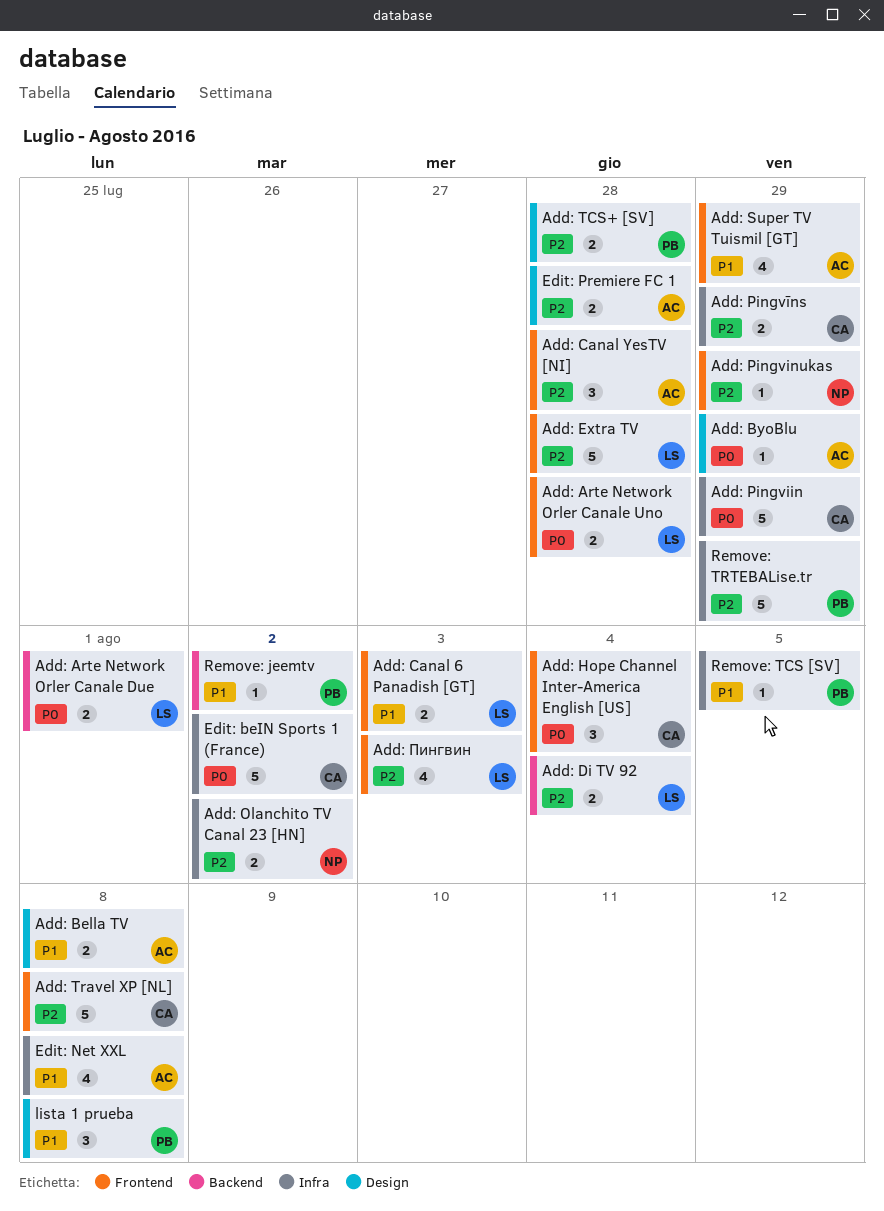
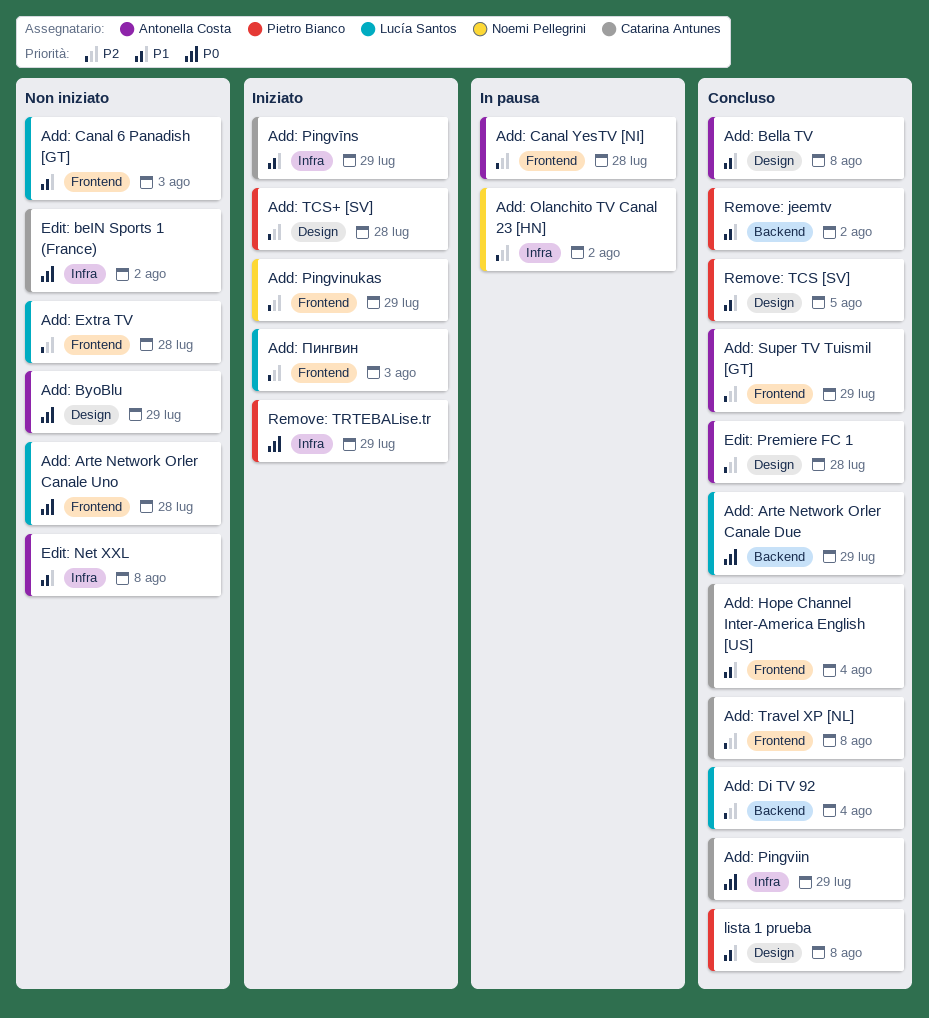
Add: Arte Network Orler Canale Due, due: Aug 1 -> Jul 29
Add: Hope Channel Inter-America English [US], priority: P0 -> P1
Add: Pingvīns, priority: P2 -> P1
Add: Super TV Tuismil [GT], priority: P1 -> P2
Remove: TCS [SV], label: Infra -> Design
Remove: TRTEBALise.tr, priority: P2 -> P0

